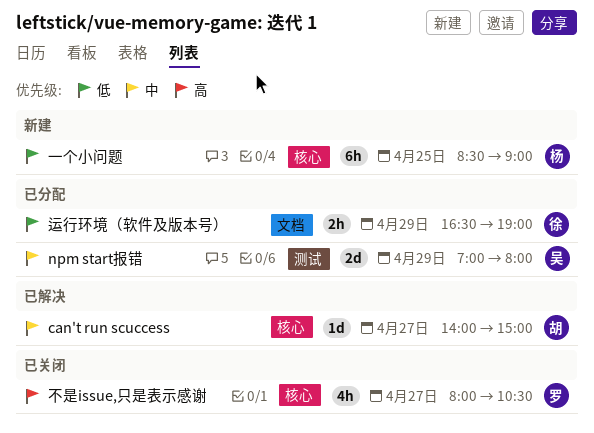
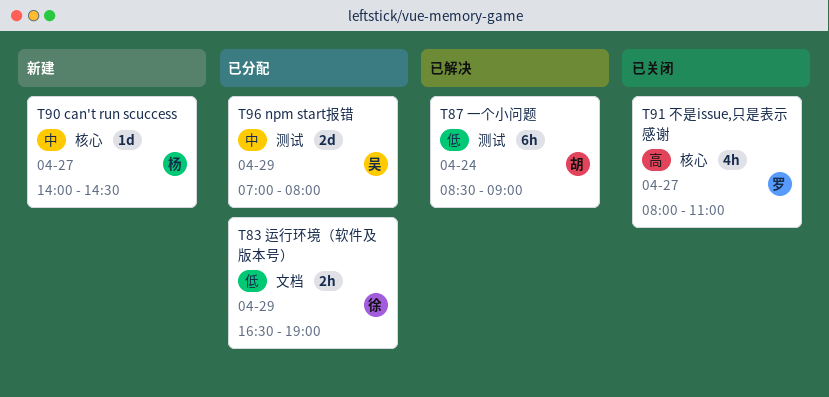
can't run scuccess, status: 已解决 -> 新建
can't run scuccess, owner: 胡 -> 杨
can't run scuccess, ends: 15:00 -> 14:30
一个小问题, status: 新建 -> 已解决
一个小问题, owner: 杨 -> 胡
一个小问题, label: 核心 -> 测试
一个小问题, day: Apr 25 -> Apr 24
不是issue,只是表示感谢, ends: 10:30 -> 11:00

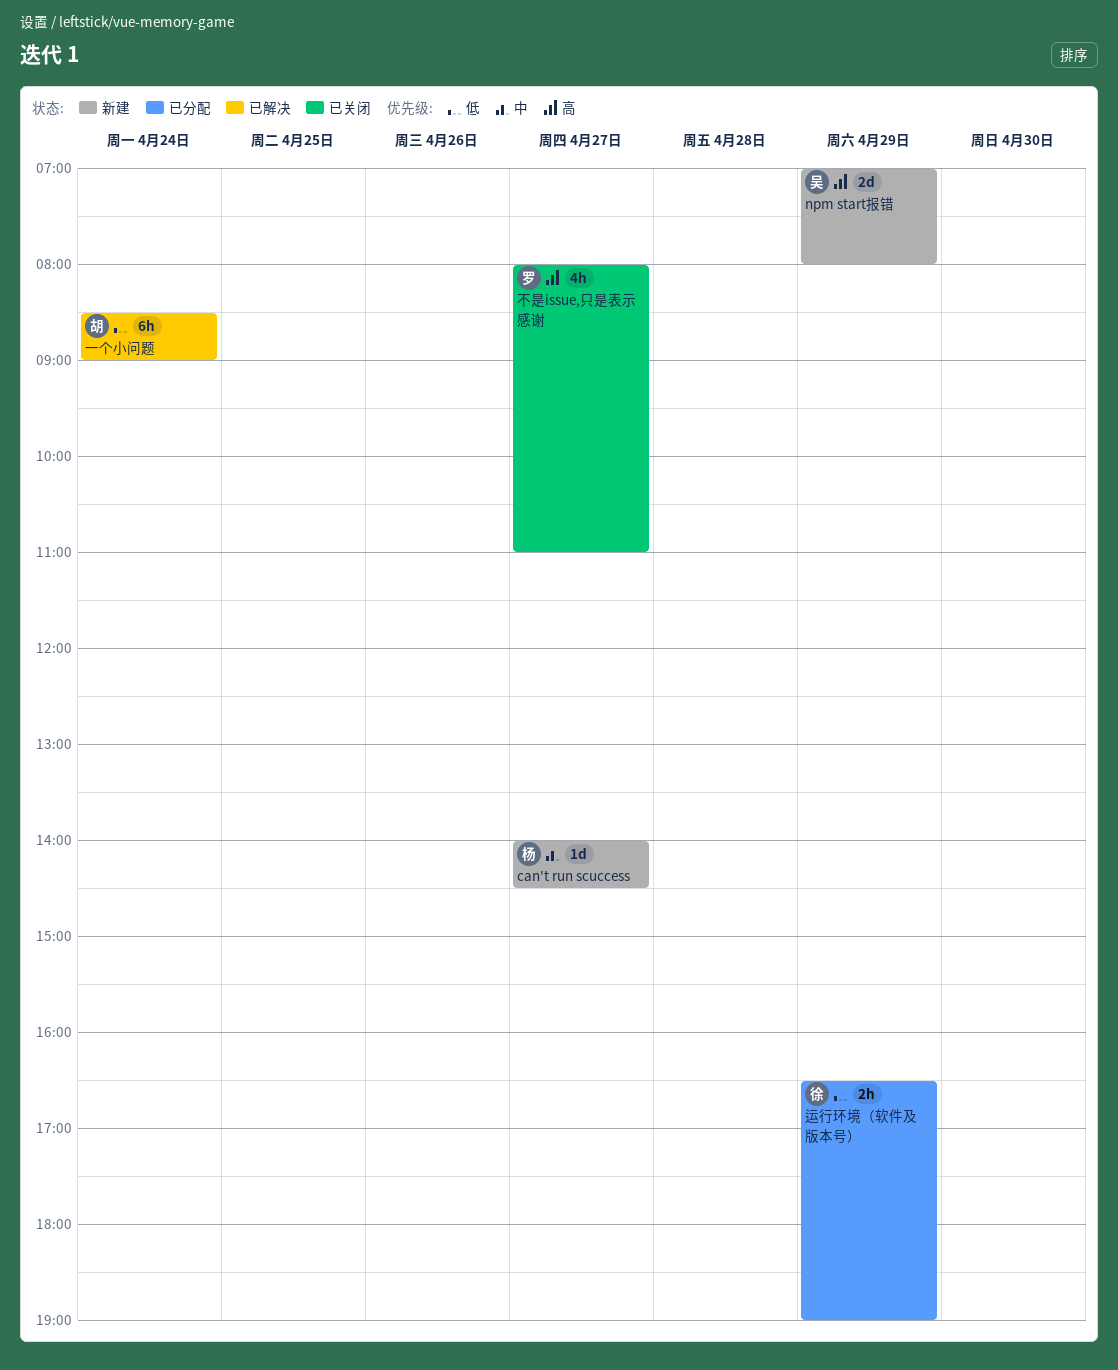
npm start报错, status: 已分配 -> 新建
npm start报错, priority: 中 -> 高

